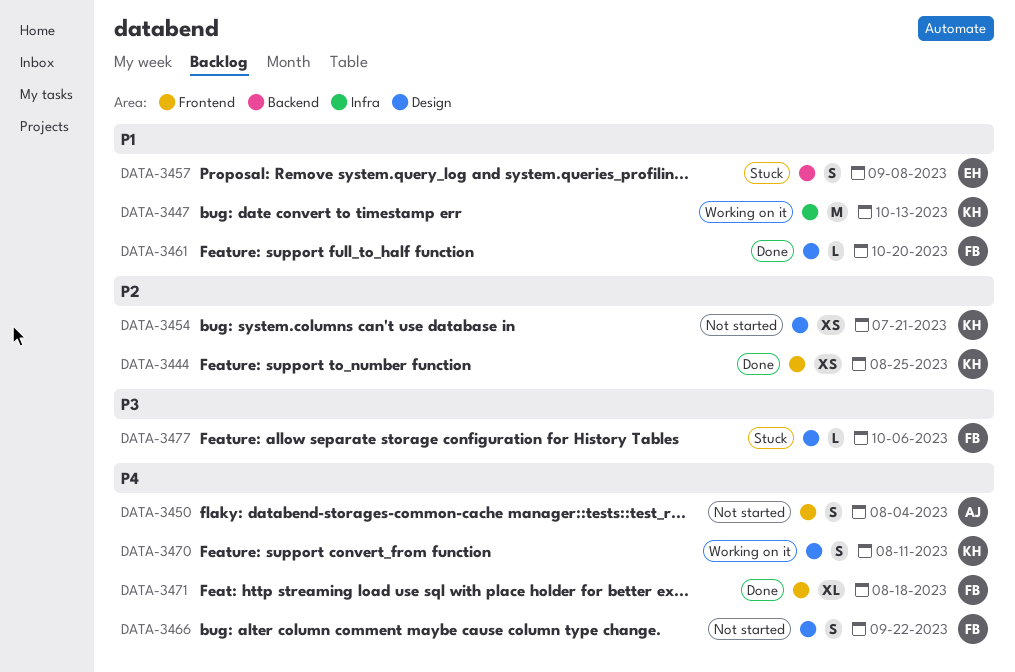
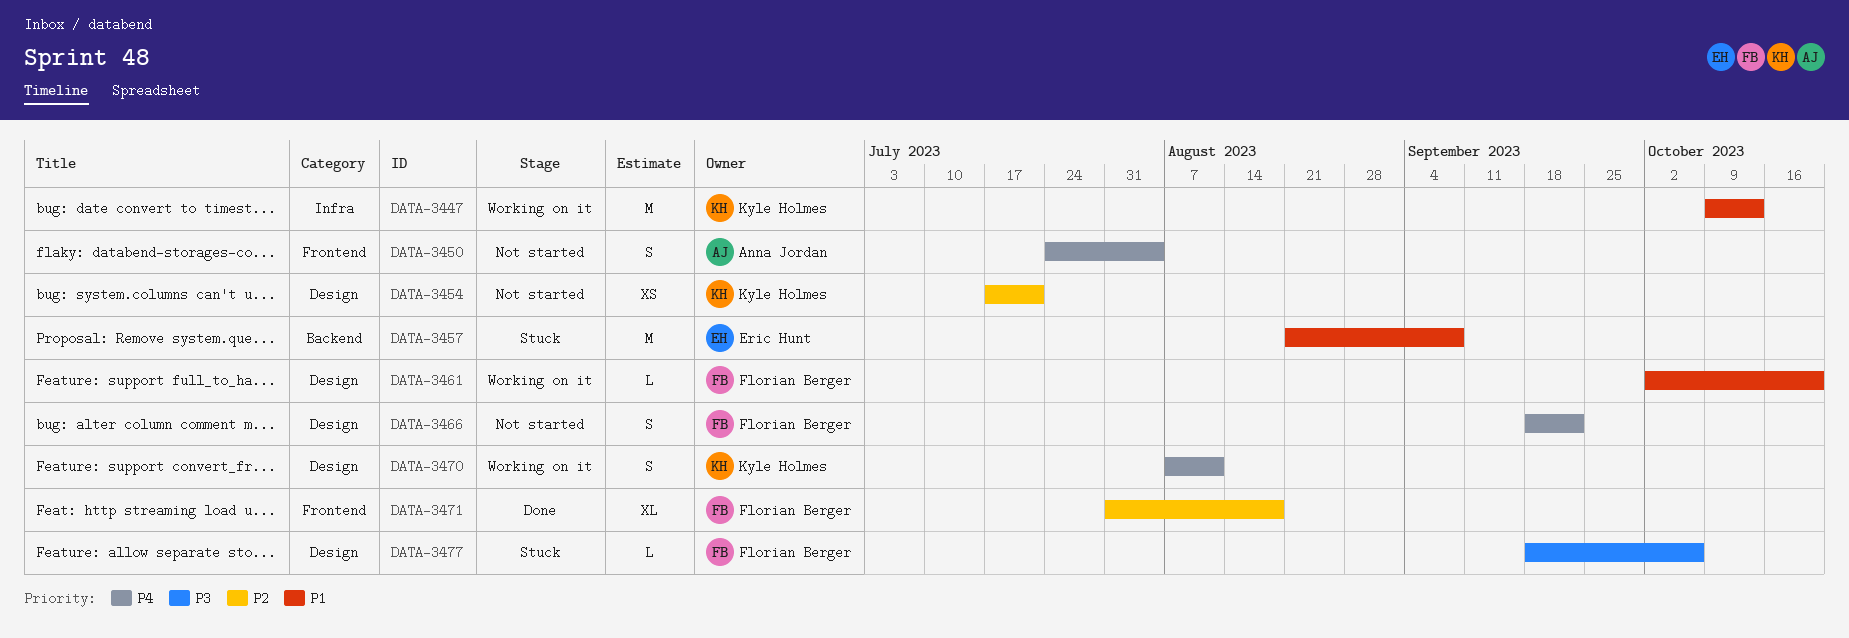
DATA-3444: present -> none
DATA-3457, estimate: S -> M
DATA-3461, status: Done -> Working on it
DATA-3471, priority: P4 -> P2

